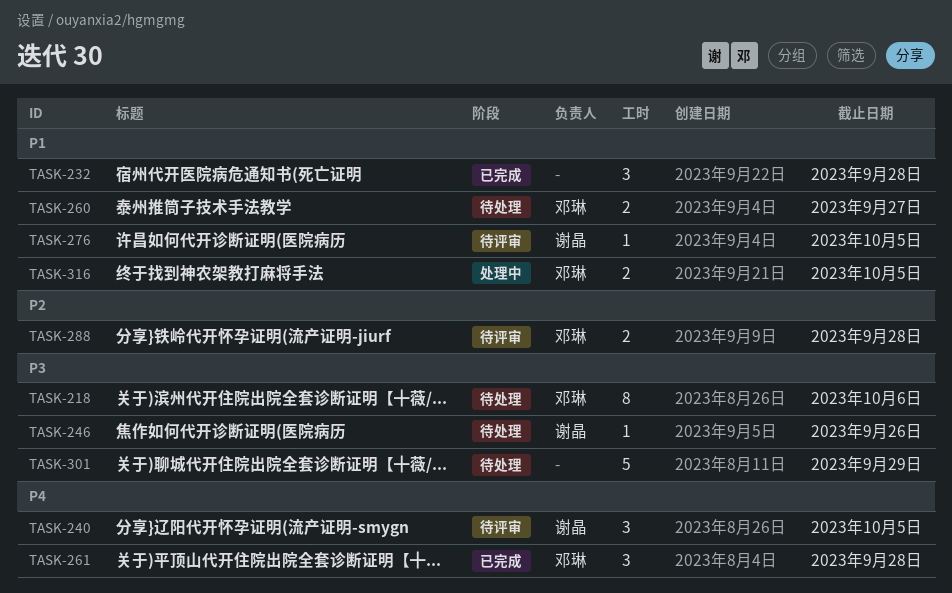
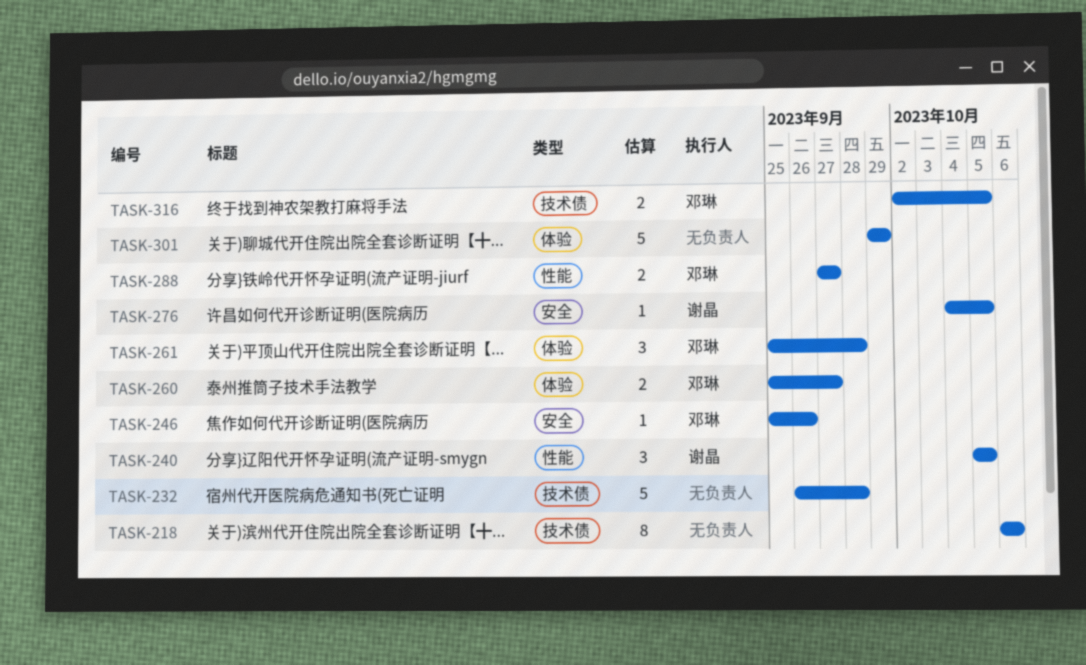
TASK-218, owner: 邓琳 -> none
TASK-232, estimate: 3 -> 5
TASK-246, owner: 谢晶 -> 邓琳
TASK-288, due: Sep 28 -> Sep 27

